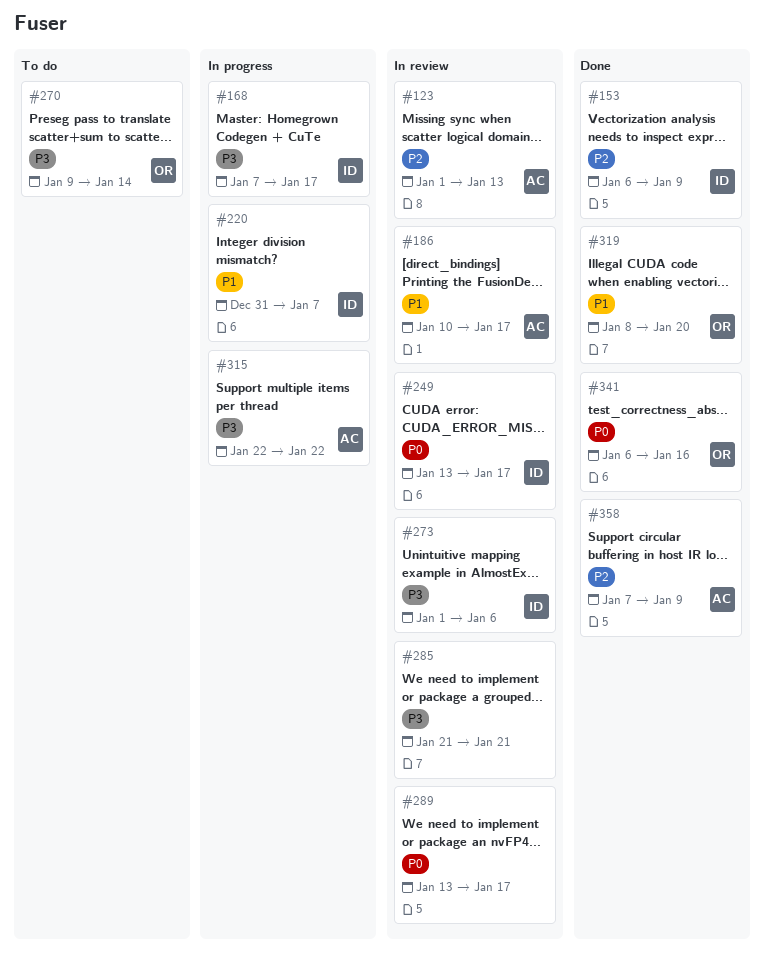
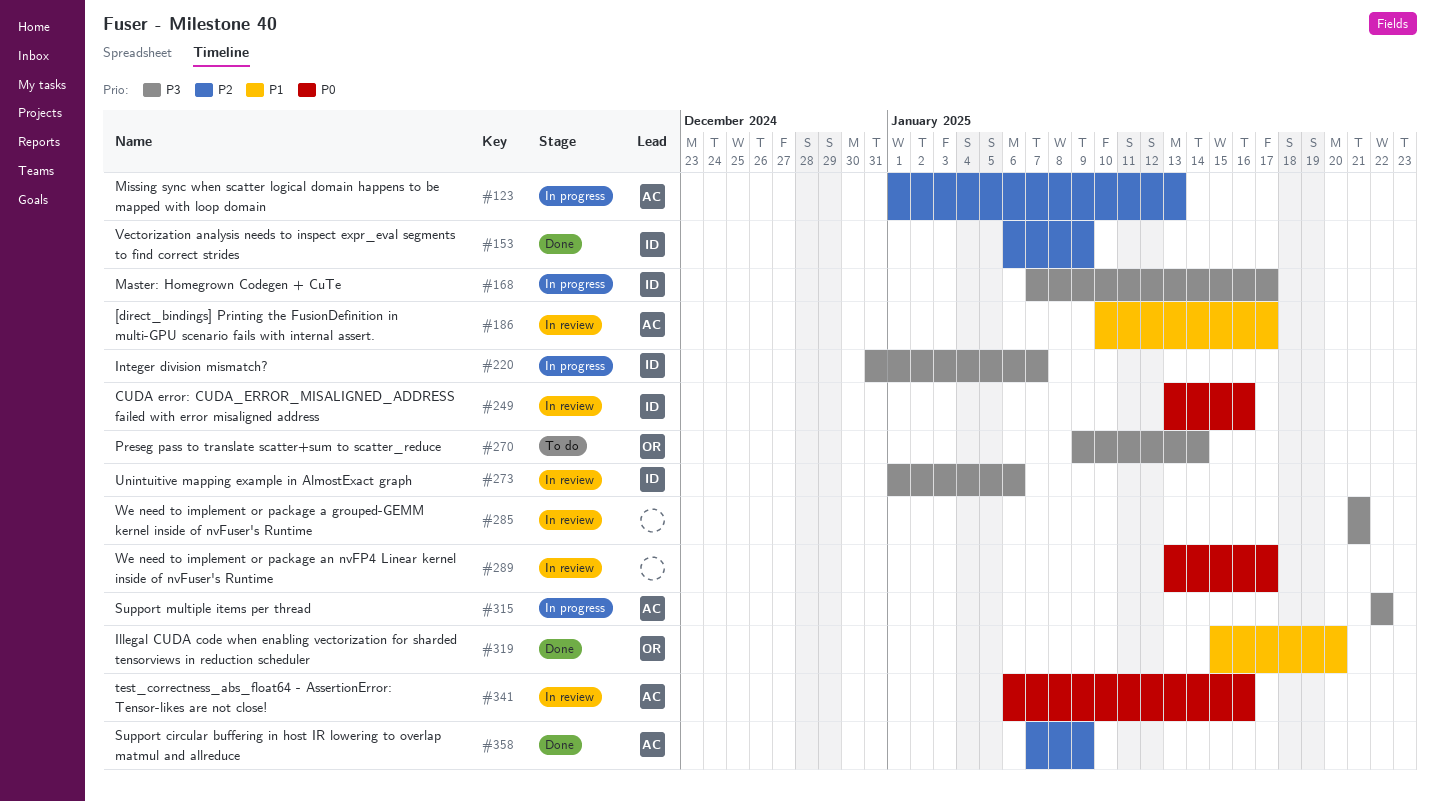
#123, status: In review -> In progress
#220, priority: P1 -> P3
#249, due: Jan 17 -> Jan 16
#319, start: Jan 8 -> Jan 15
#341, status: Done -> In review
#341, owner: OR -> AC

